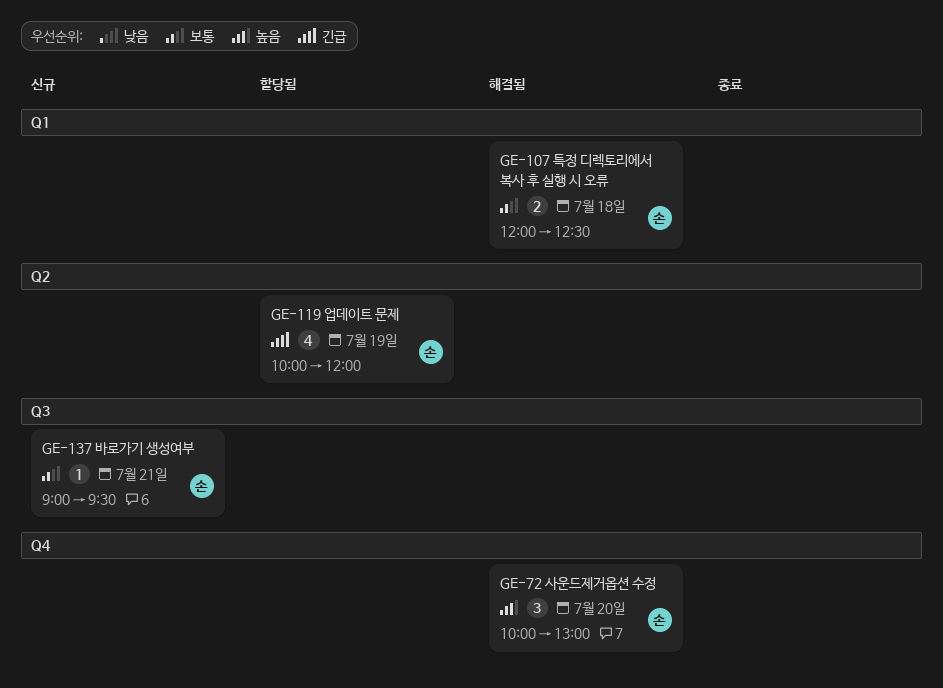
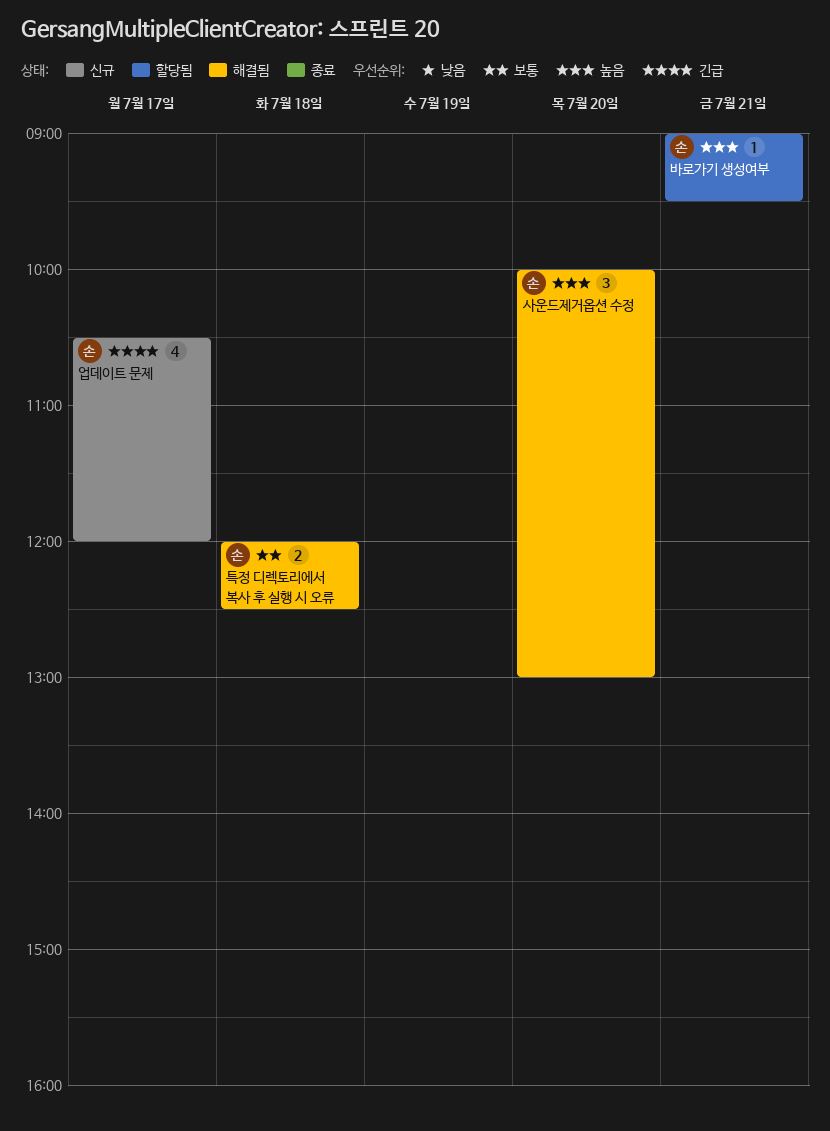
바로가기 생성여부, status: 신규 -> 할당됨
바로가기 생성여부, priority: 보통 -> 높음
업데이트 문제, status: 할당됨 -> 신규
업데이트 문제, day: Jul 19 -> Jul 17
업데이트 문제, begins: 10:00 -> 10:30

